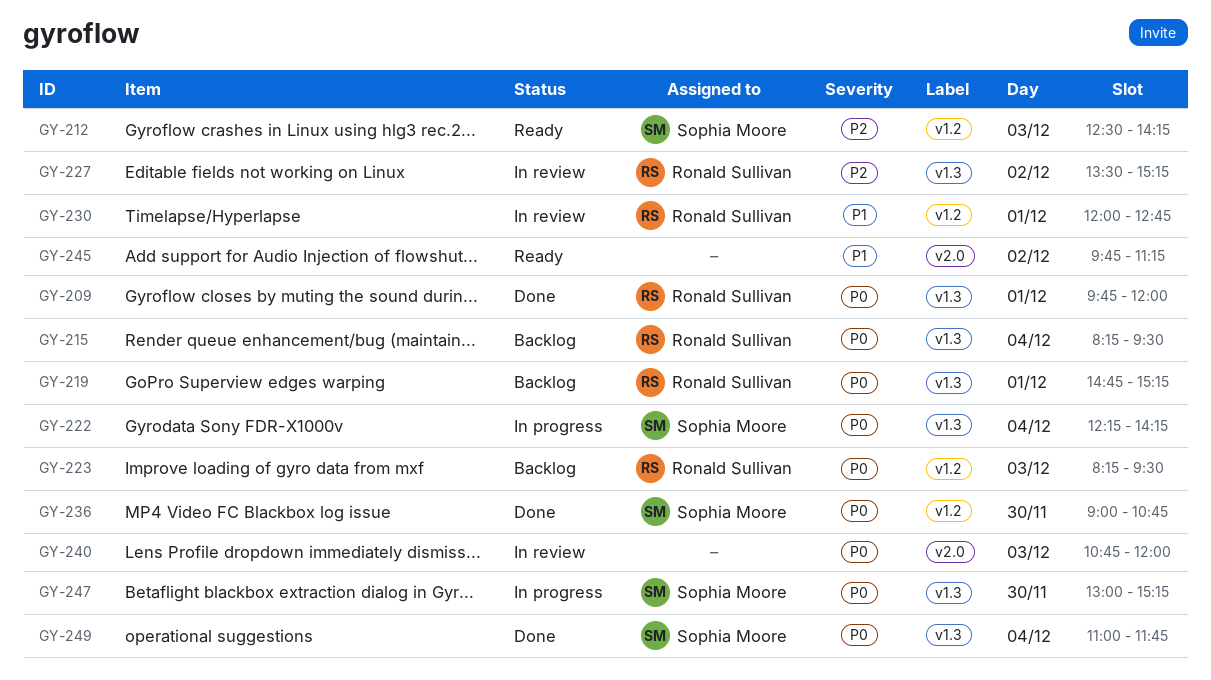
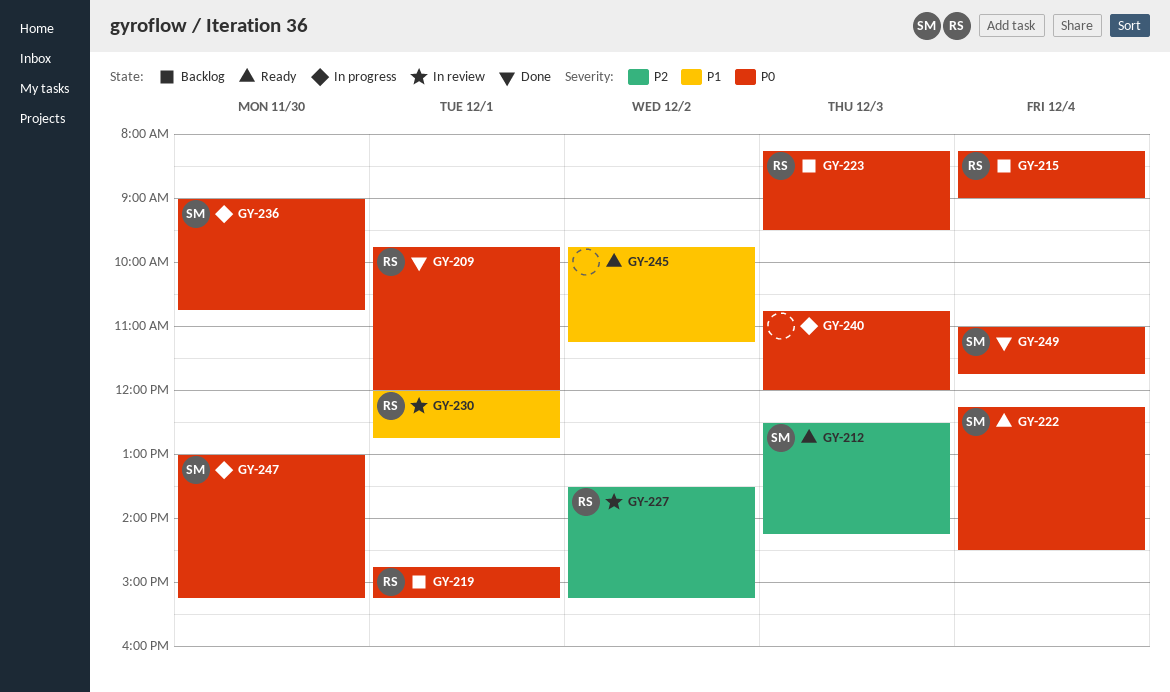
GY-215, ends: 09:30 -> 09:00
GY-222, status: In progress -> Ready
GY-222, ends: 14:15 -> 14:30
GY-236, status: Done -> In progress
GY-240, status: In review -> In progress

